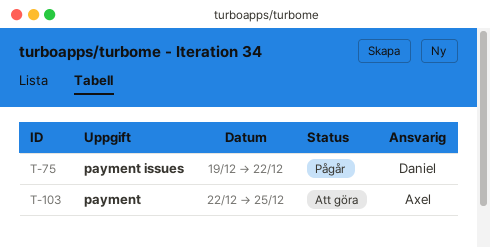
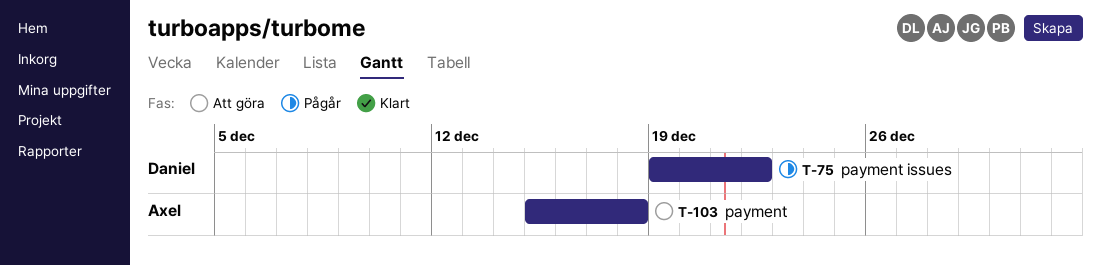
T-103, start: Dec 22 -> Dec 15
T-103, due: Dec 25 -> Dec 18

